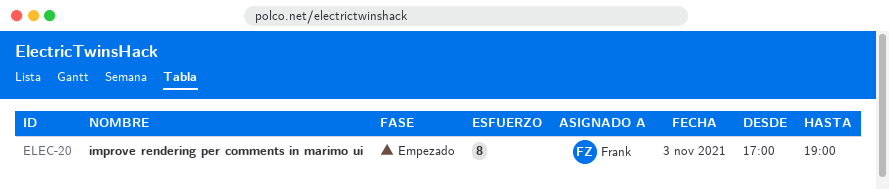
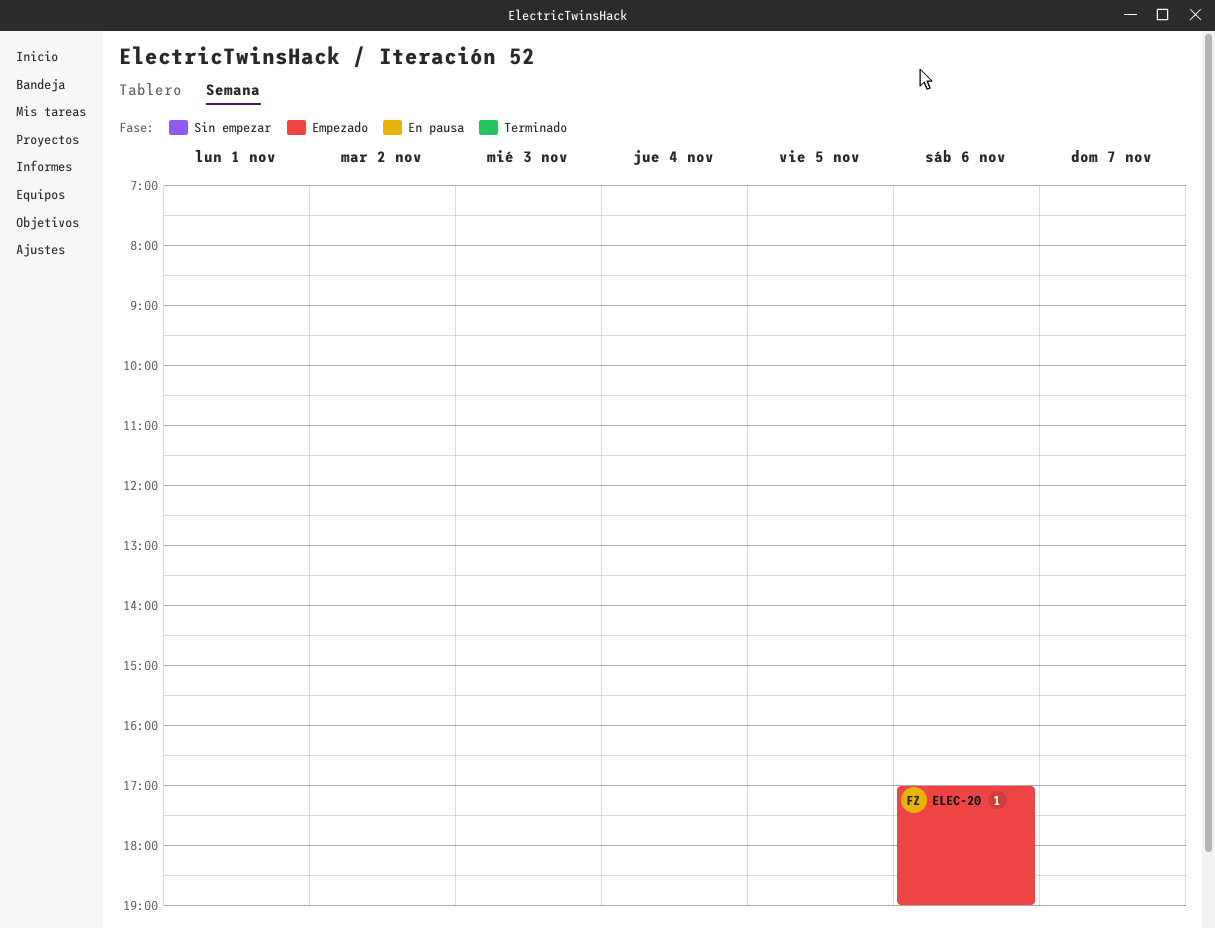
ELEC-20, estimate: 8 -> 1
ELEC-20, day: Nov 3 -> Nov 6

